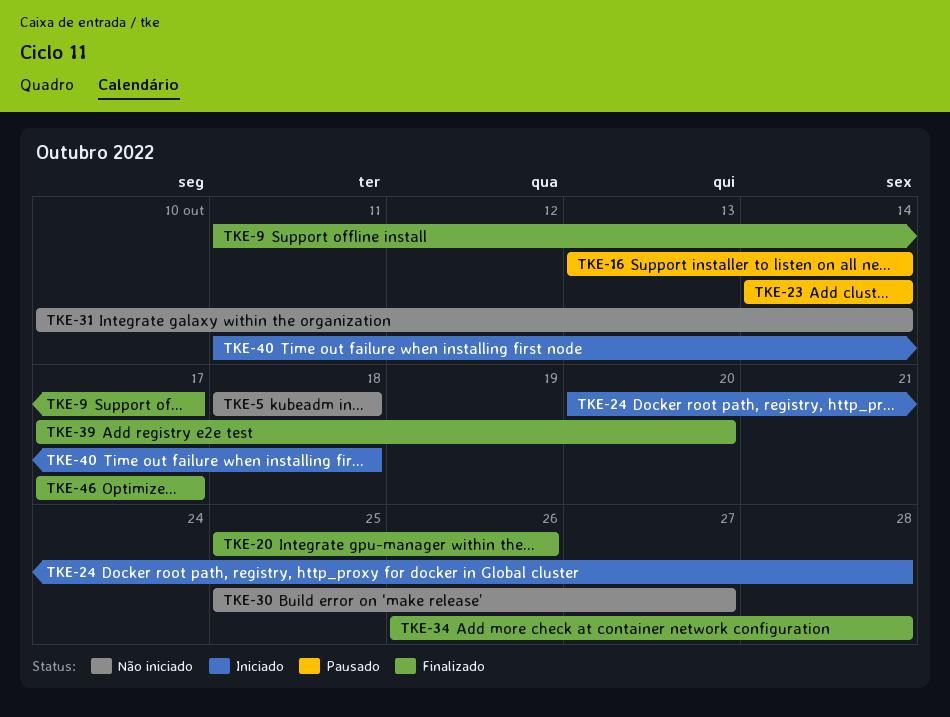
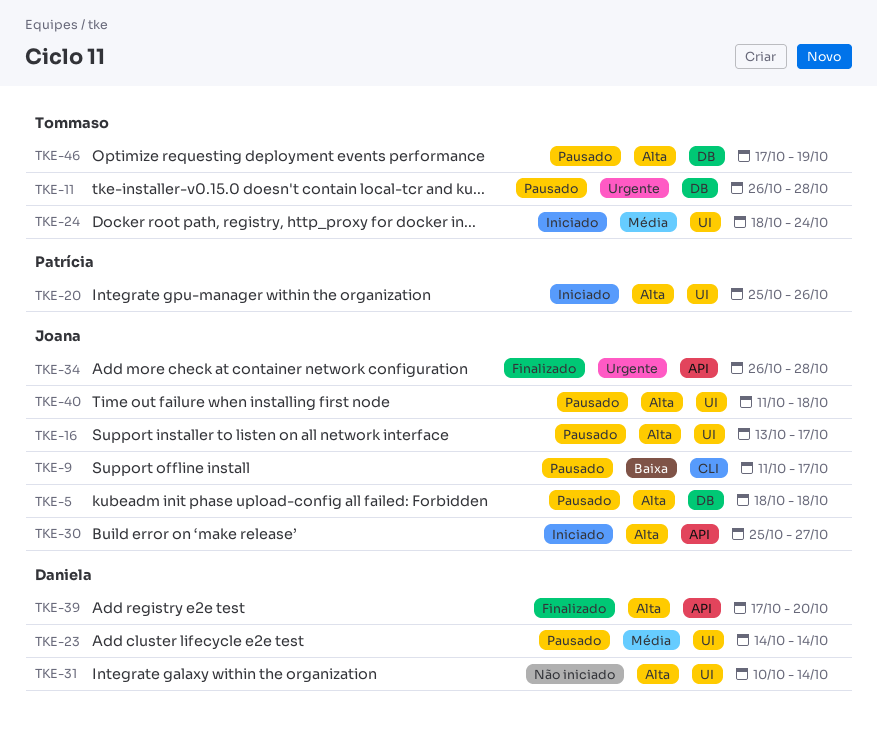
TKE-5, status: Não iniciado -> Pausado
TKE-9, status: Finalizado -> Pausado
TKE-11: none -> present
TKE-16, due: Oct 14 -> Oct 17
TKE-20, status: Finalizado -> Iniciado
TKE-24, start: Oct 20 -> Oct 18
TKE-24, due: Oct 28 -> Oct 24
TKE-30, status: Não iniciado -> Iniciado
TKE-40, status: Iniciado -> Pausado
TKE-46, status: Finalizado -> Pausado
TKE-46, due: Oct 17 -> Oct 19

